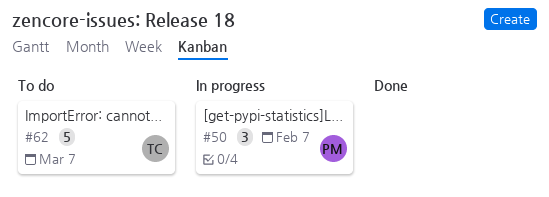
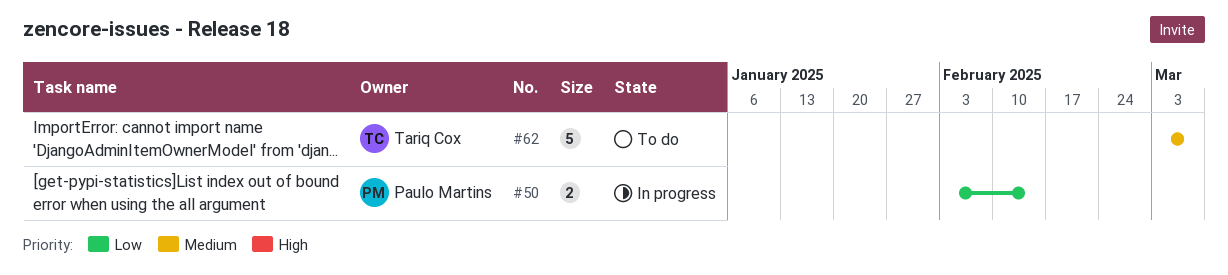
#50, estimate: 3 -> 2
#50, due: Feb 7 -> Feb 14

